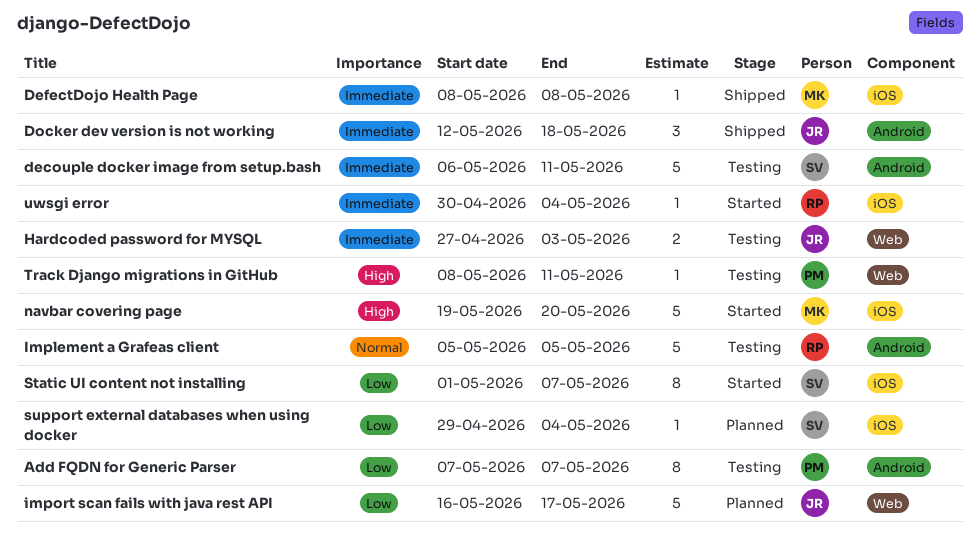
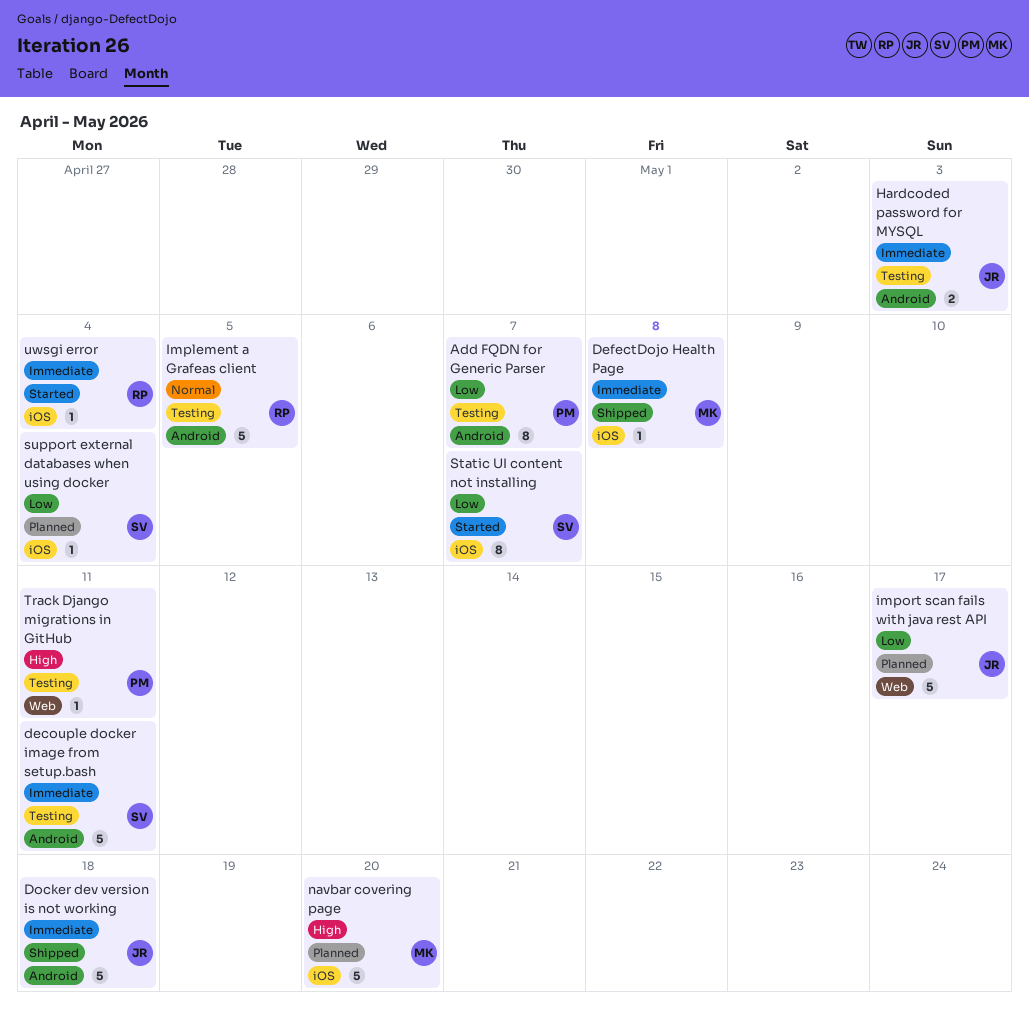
Docker dev version is not working, estimate: 3 -> 5
Hardcoded password for MYSQL, label: Web -> Android
navbar covering page, status: Started -> Planned

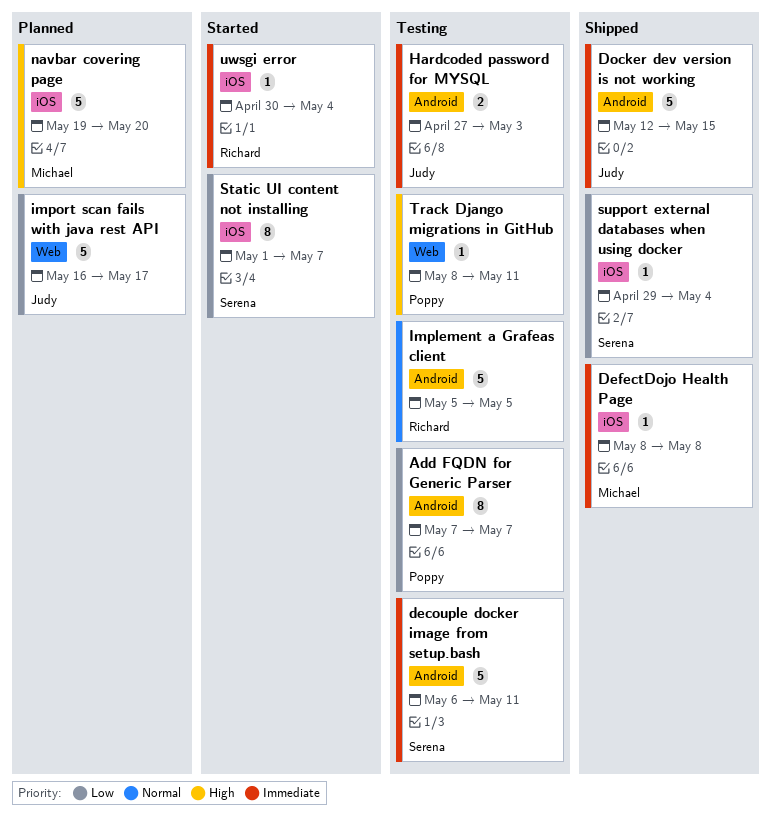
Docker dev version is not working, due: May 18 -> May 15
support external databases when using docker, status: Planned -> Shipped

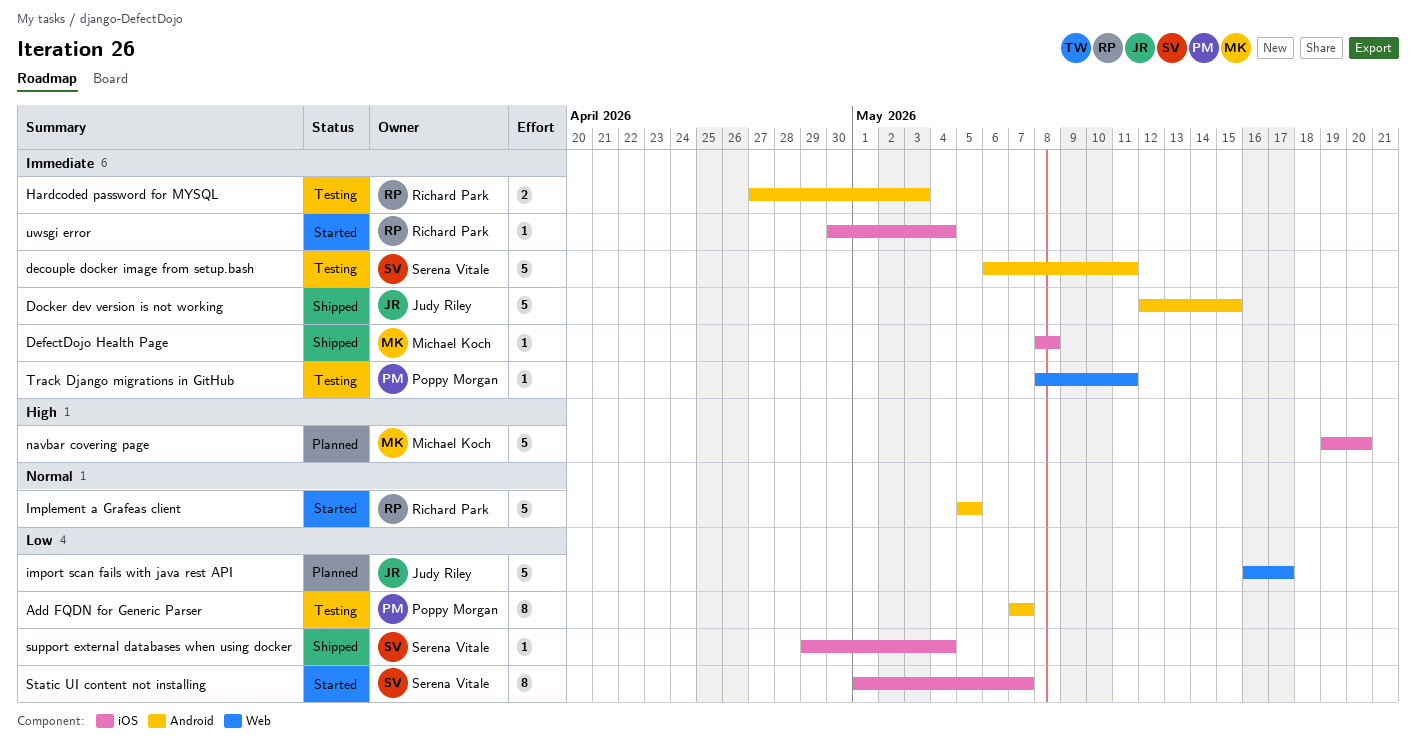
Hardcoded password for MYSQL, owner: Judy Riley -> Richard Park
Implement a Grafeas client, status: Testing -> Started
Track Django migrations in GitHub, priority: High -> Immediate

